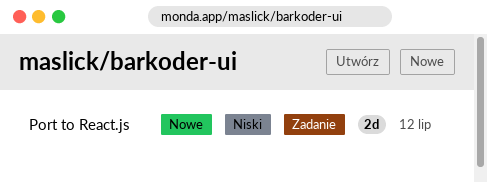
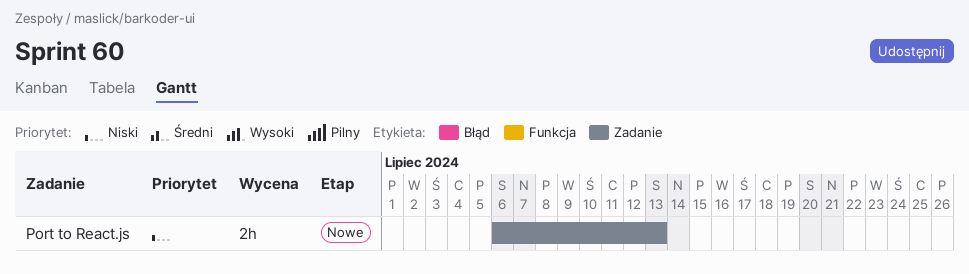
Port to React.js, estimate: 2d -> 2h
Port to React.js, due: Jul 12 -> Jul 13

